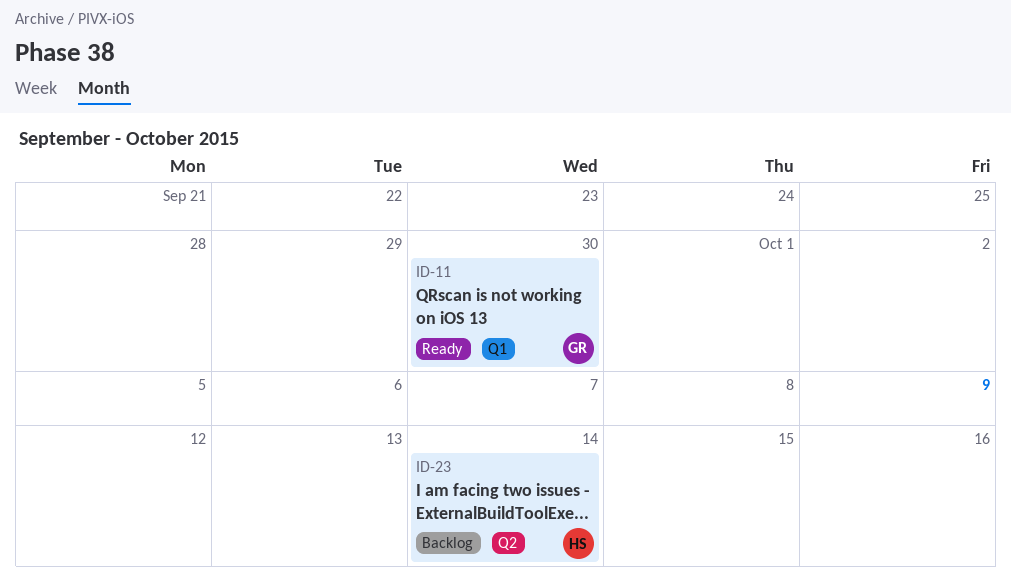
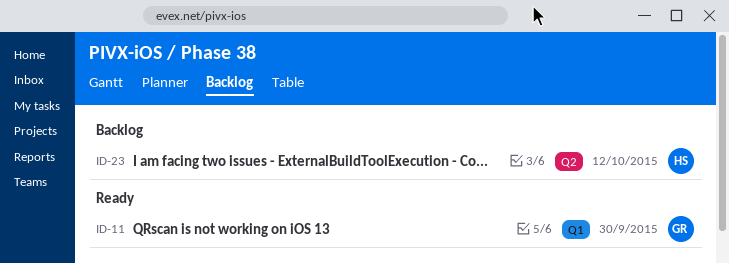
ID-23, due: Oct 14 -> Oct 12

